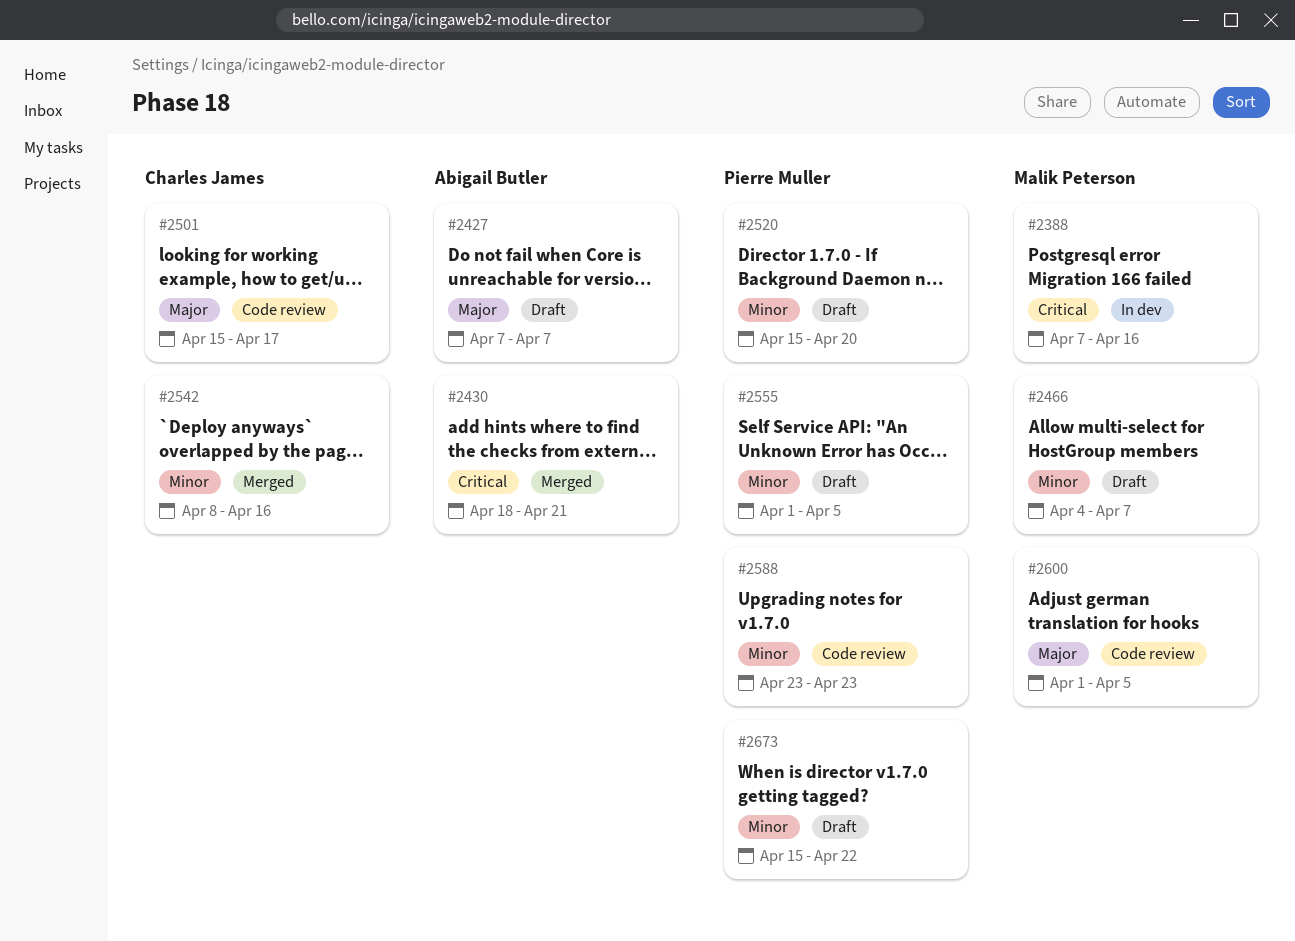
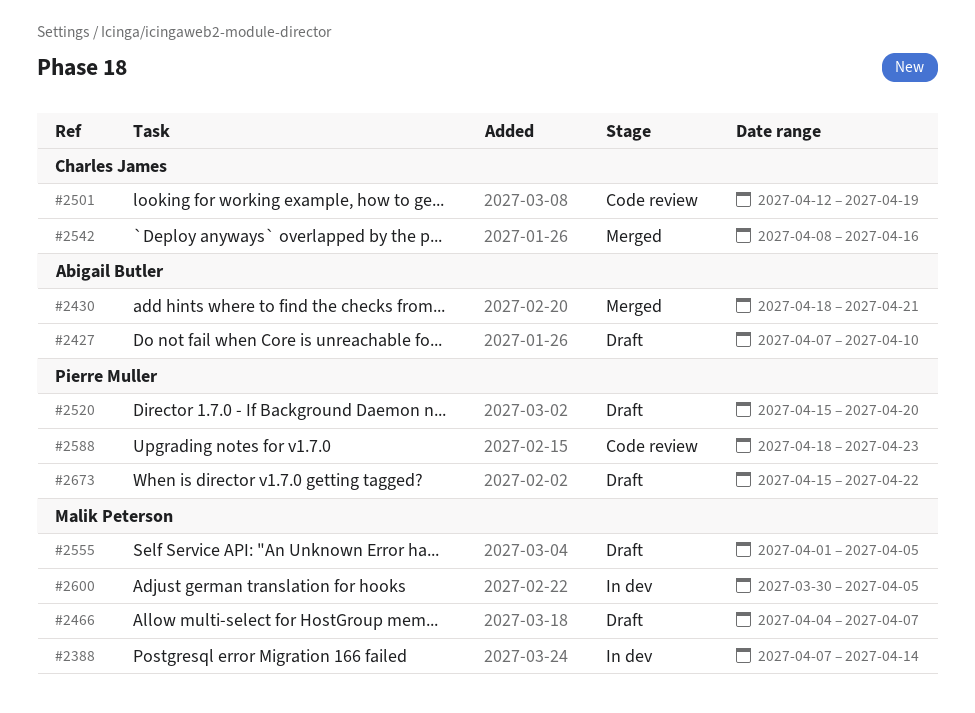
#2388, due: Apr 16 -> Apr 14
#2427, due: Apr 7 -> Apr 10
#2501, start: Apr 15 -> Apr 12
#2501, due: Apr 17 -> Apr 19
#2555, owner: Pierre Muller -> Malik Peterson
#2588, start: Apr 23 -> Apr 18
#2600, status: Code review -> In dev
#2600, start: Apr 1 -> Mar 30

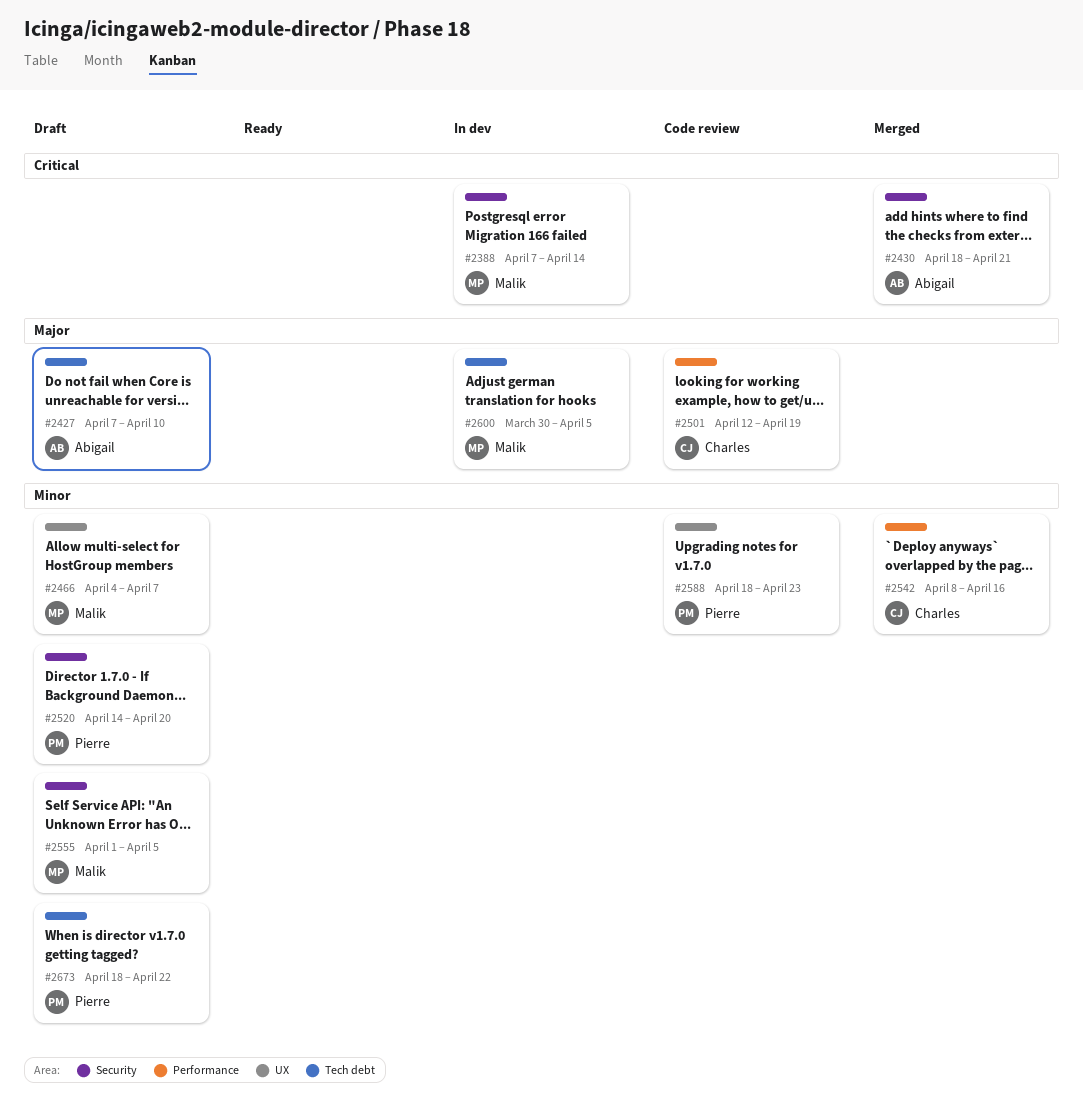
#2520, start: Apr 15 -> Apr 14
#2673, start: Apr 15 -> Apr 18

